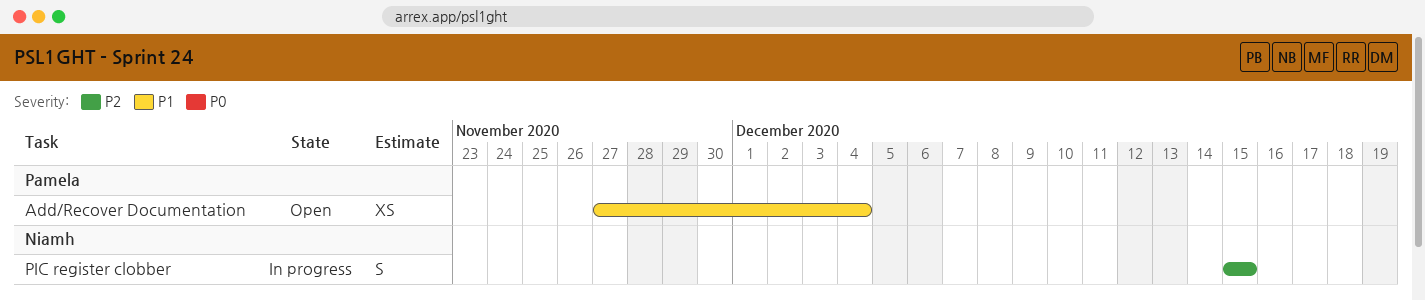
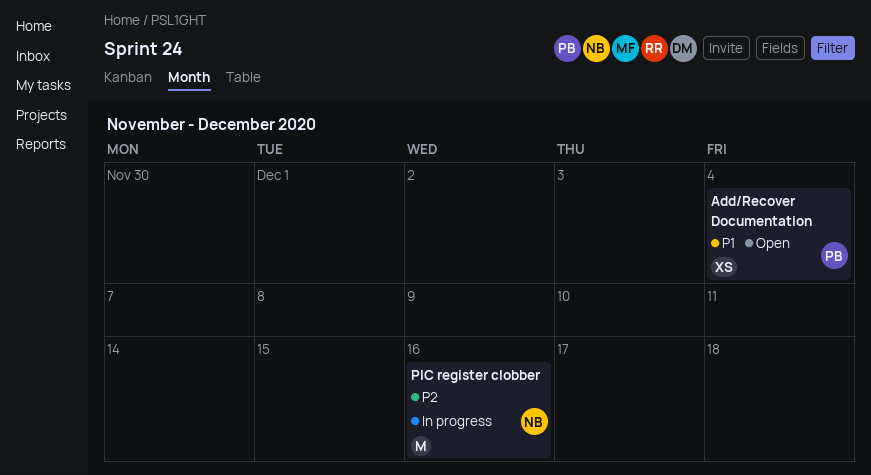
PIC register clobber, estimate: S -> M
PIC register clobber, due: Dec 15 -> Dec 16

